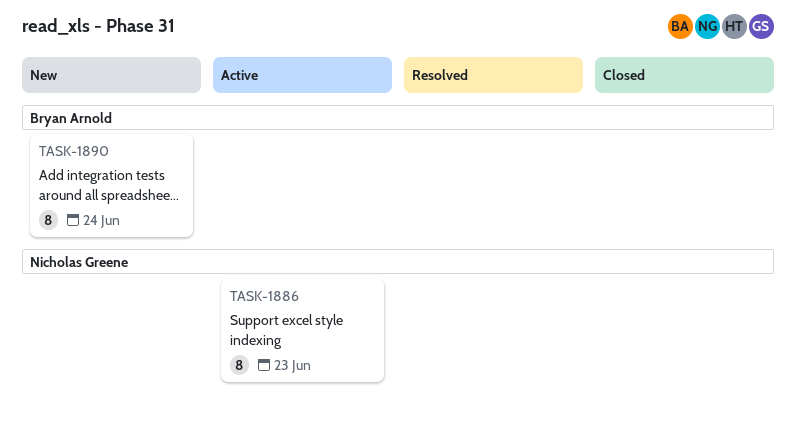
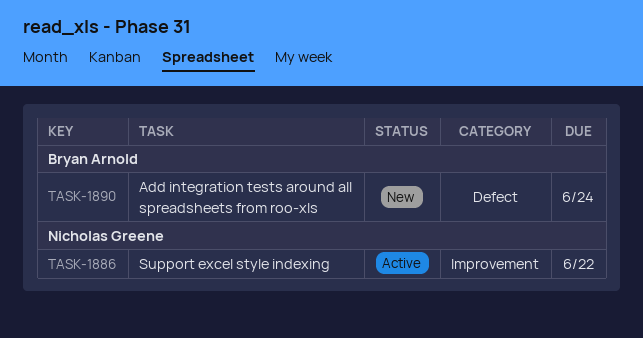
TASK-1886, due: Jun 23 -> Jun 22

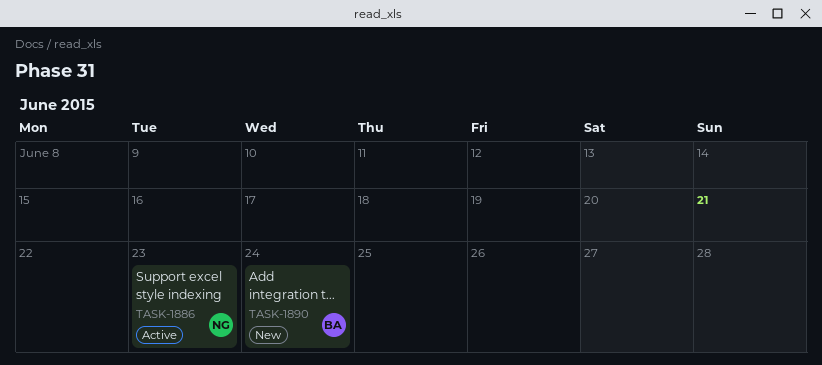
TASK-1886, due: Jun 22 -> Jun 23

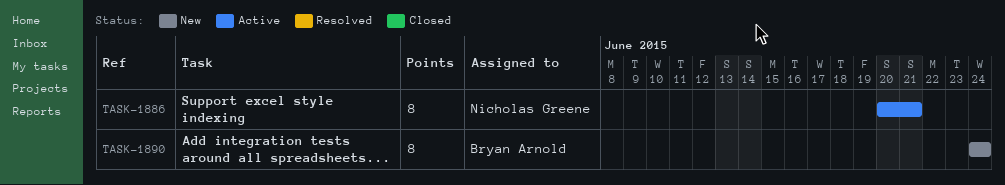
TASK-1886, due: Jun 23 -> Jun 21

